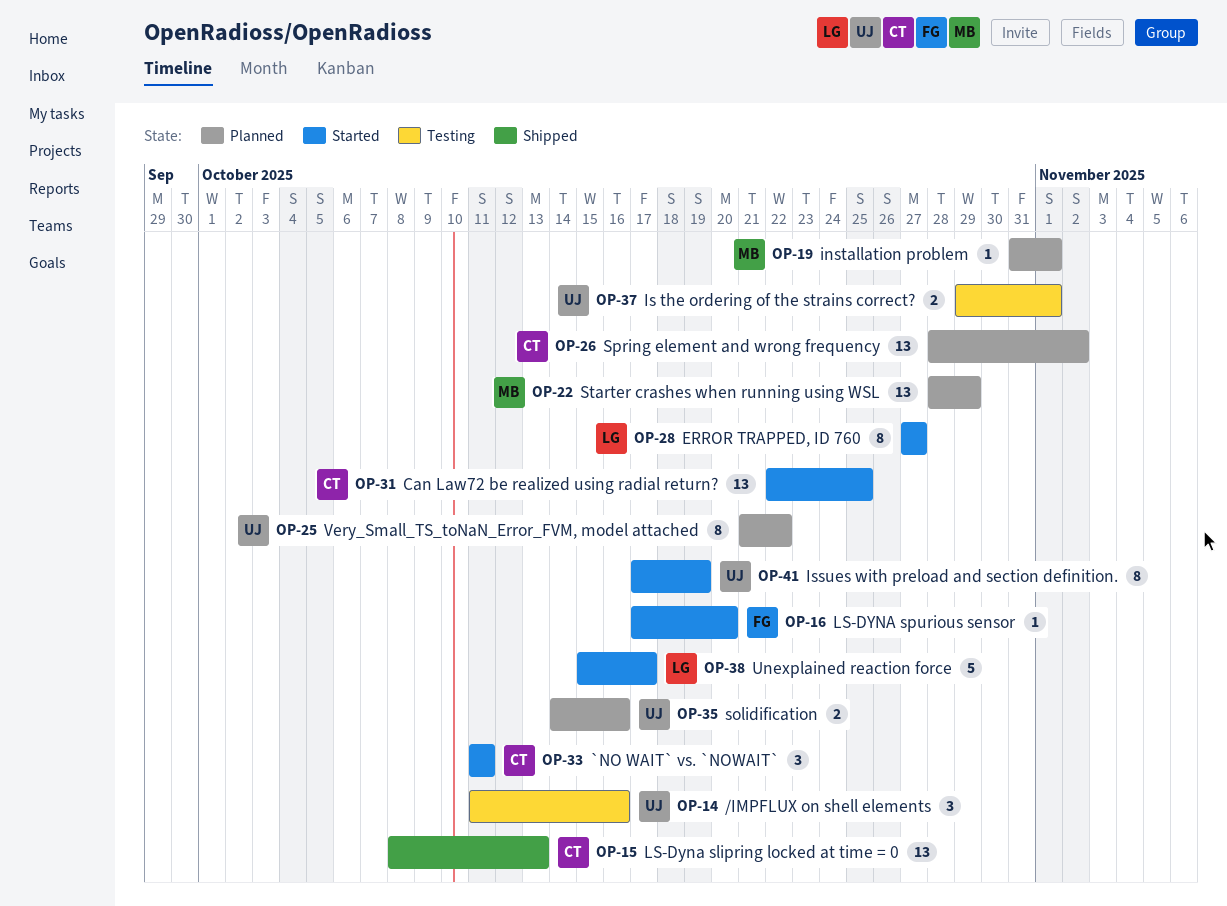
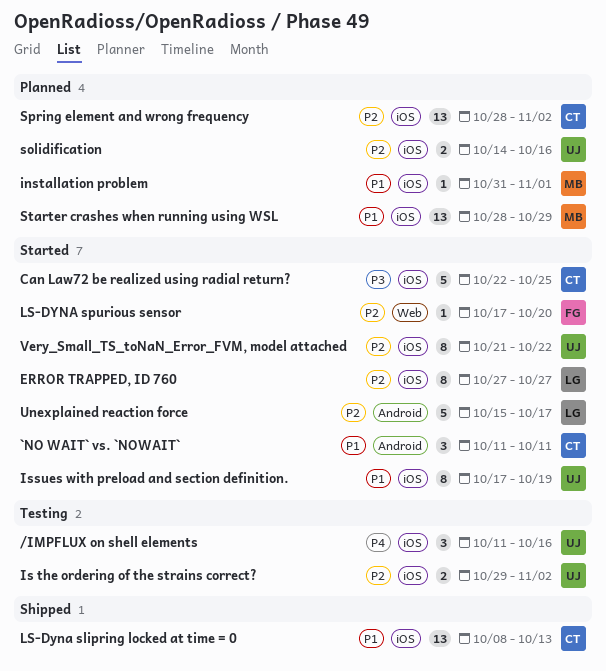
Can Law72 be realized using radial return?, estimate: 13 -> 5
Is the ordering of the strains correct?, due: Nov 1 -> Nov 2
Very_Small_TS_toNaN_Error_FVM, model attached, status: Planned -> Started

